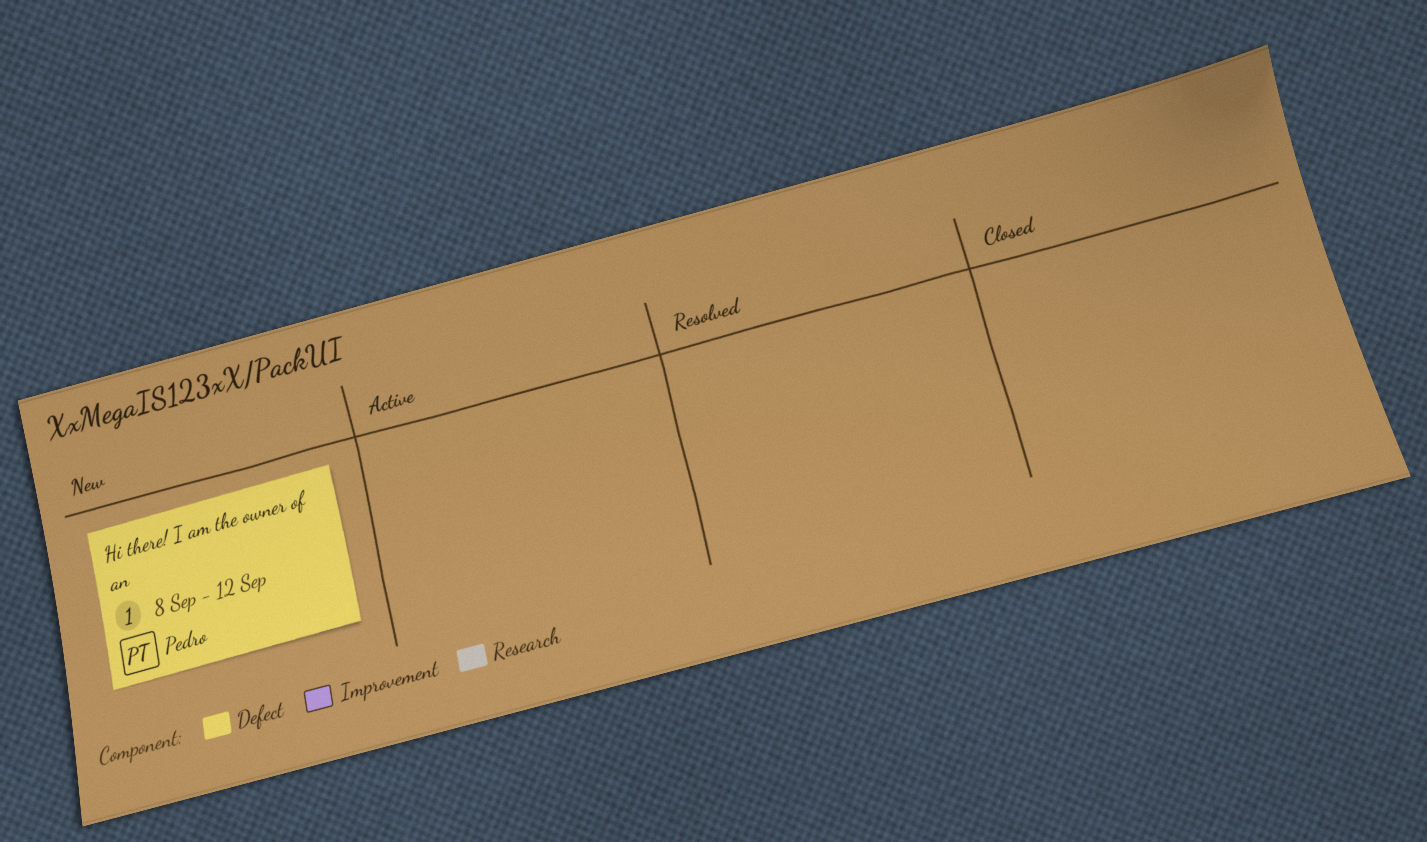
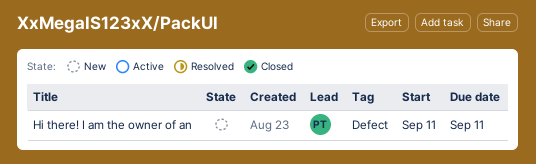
Hi there! I am the owner of an, start: Sep 8 -> Sep 11
Hi there! I am the owner of an, due: Sep 12 -> Sep 11

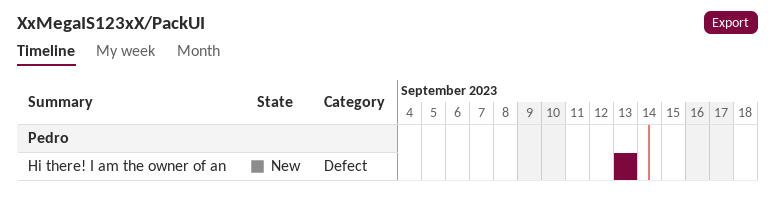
Hi there! I am the owner of an, start: Sep 11 -> Sep 13
Hi there! I am the owner of an, due: Sep 11 -> Sep 13

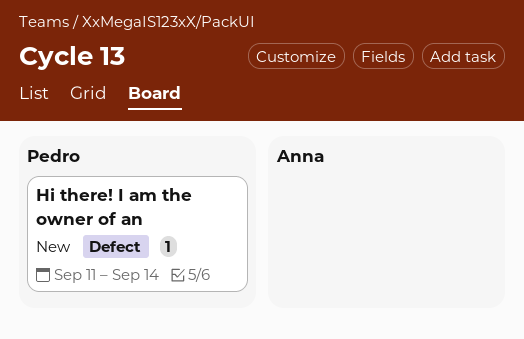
Hi there! I am the owner of an, start: Sep 13 -> Sep 11
Hi there! I am the owner of an, due: Sep 13 -> Sep 14

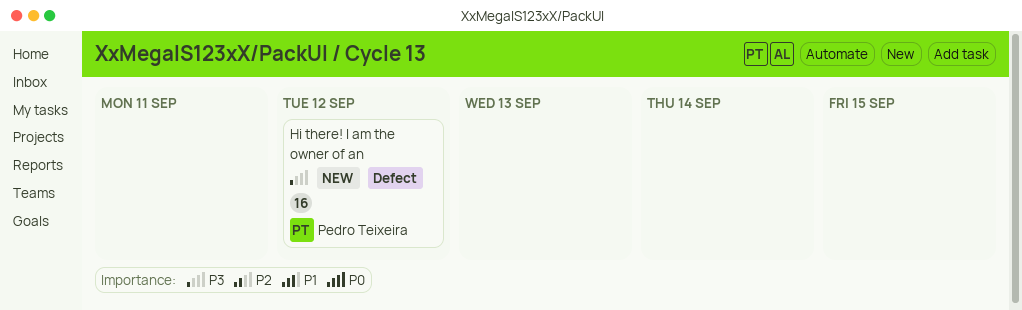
Hi there! I am the owner of an, estimate: 1 -> 16
Hi there! I am the owner of an, due: Sep 14 -> Sep 12

